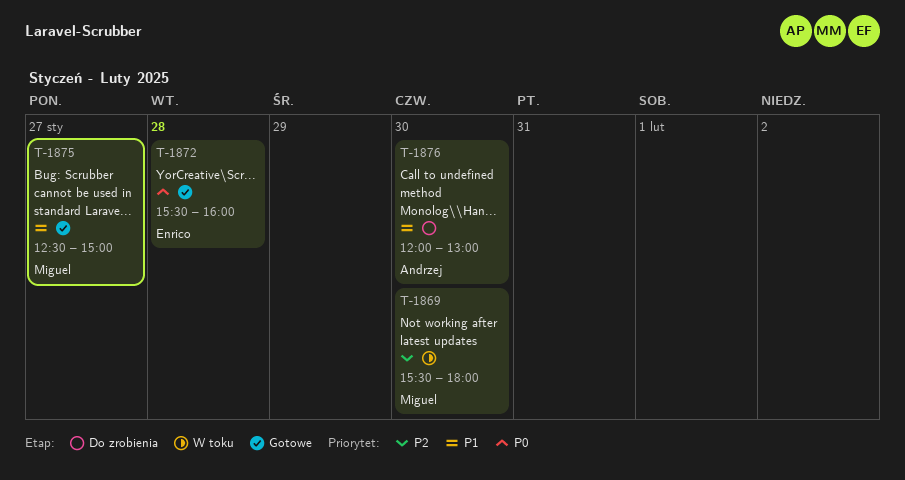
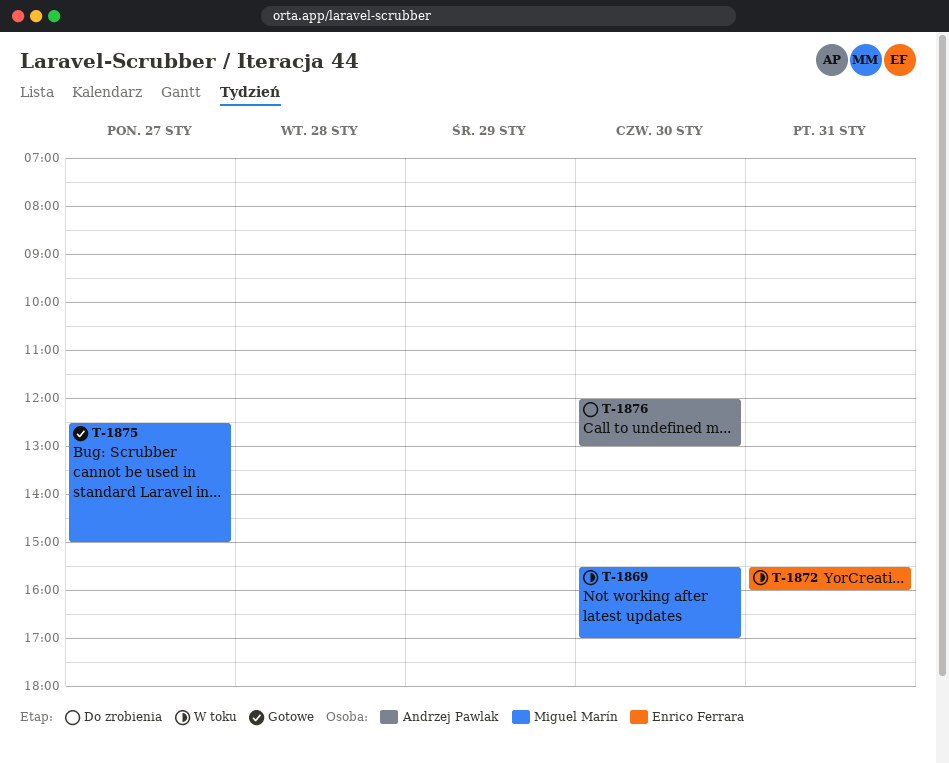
T-1869, ends: 18:00 -> 17:00
T-1872, status: Gotowe -> W toku
T-1872, day: Jan 28 -> Jan 31

